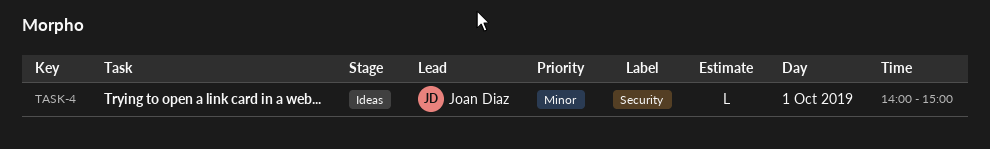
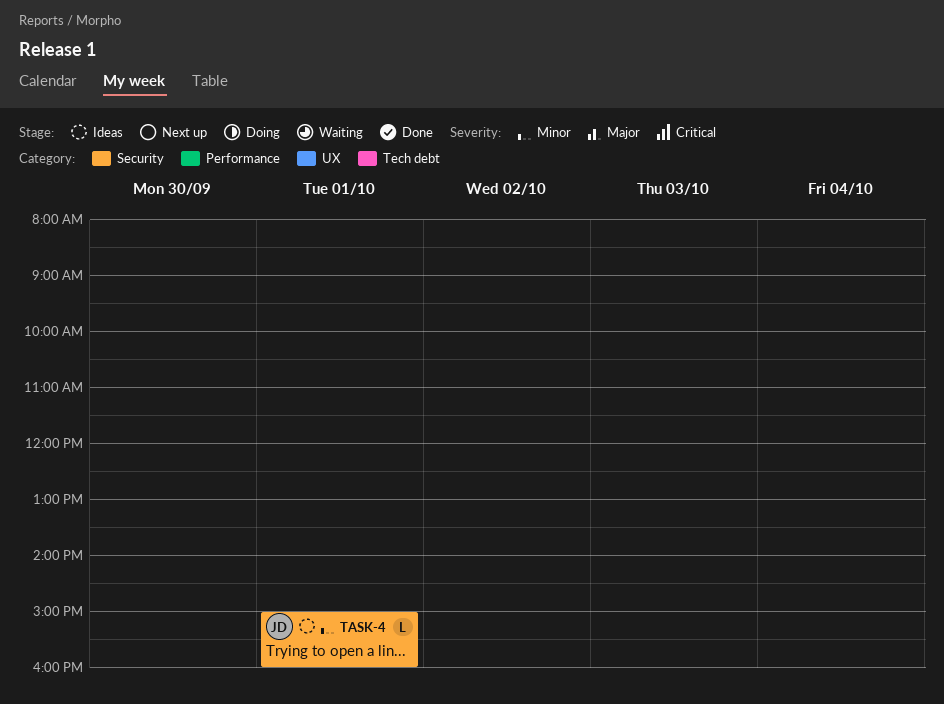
TASK-4, begins: 14:00 -> 15:00
TASK-4, ends: 15:00 -> 16:00

